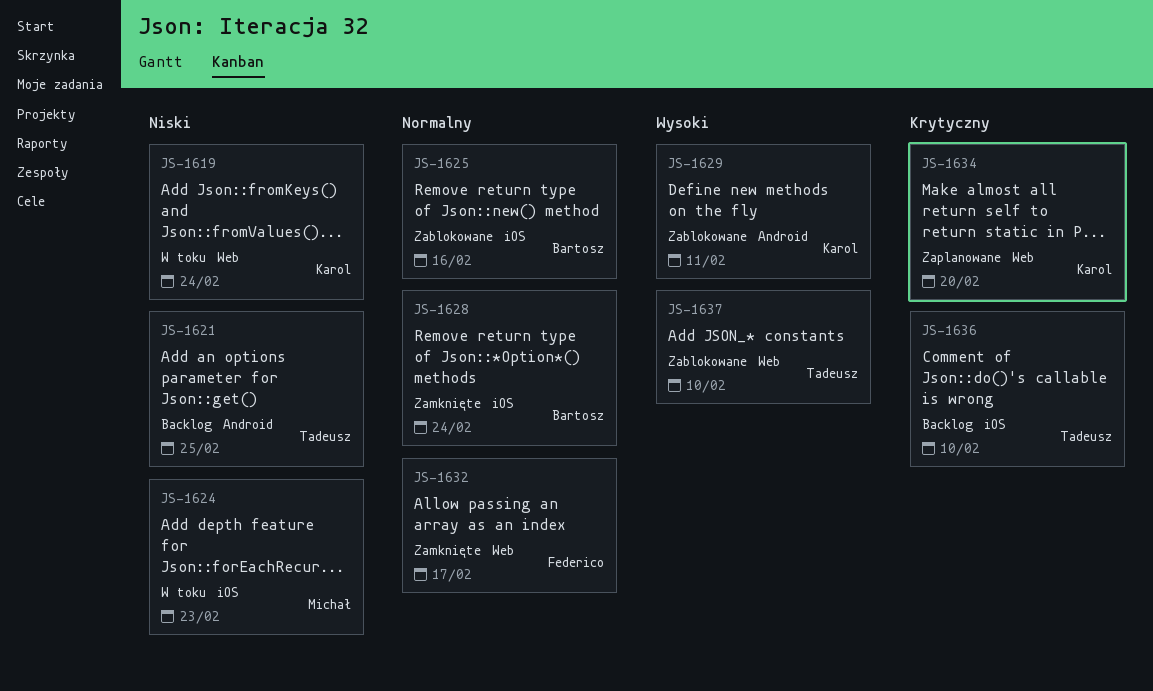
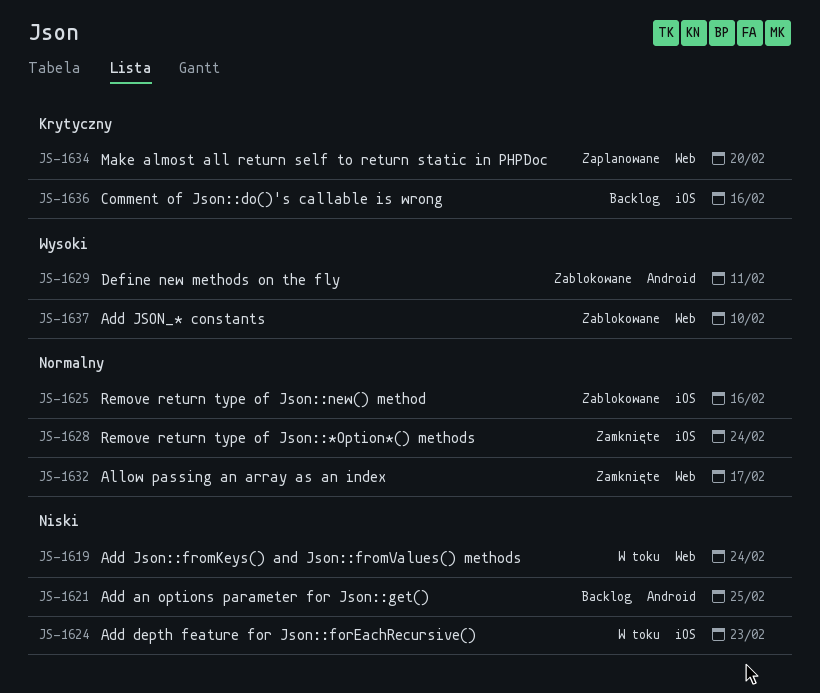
JS-1636, due: Feb 10 -> Feb 16

